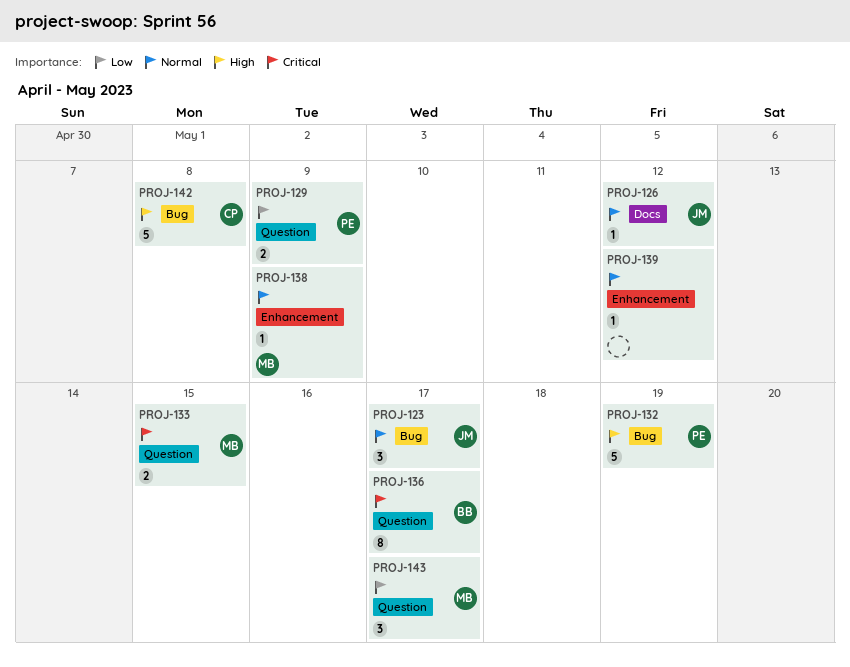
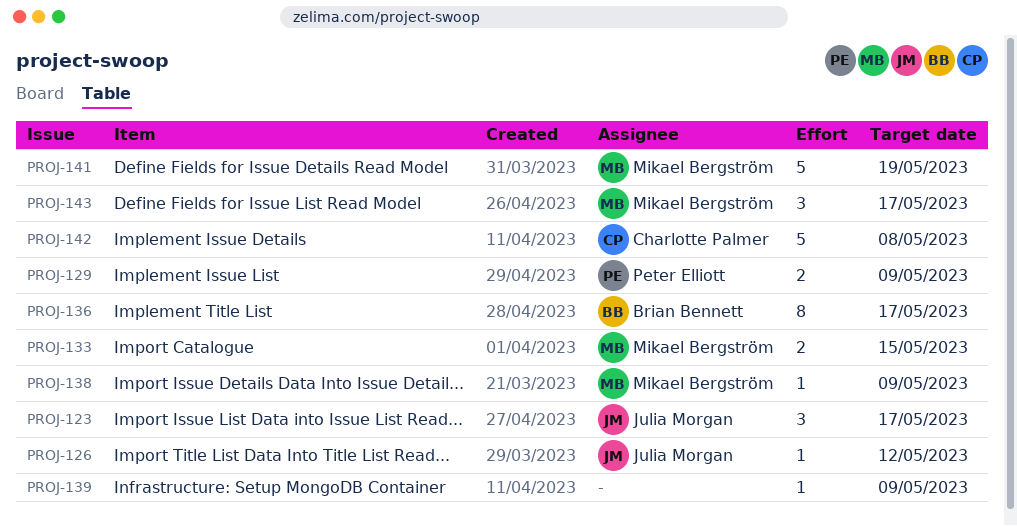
PROJ-132: present -> none
PROJ-139, due: May 12 -> May 9
PROJ-141: none -> present

